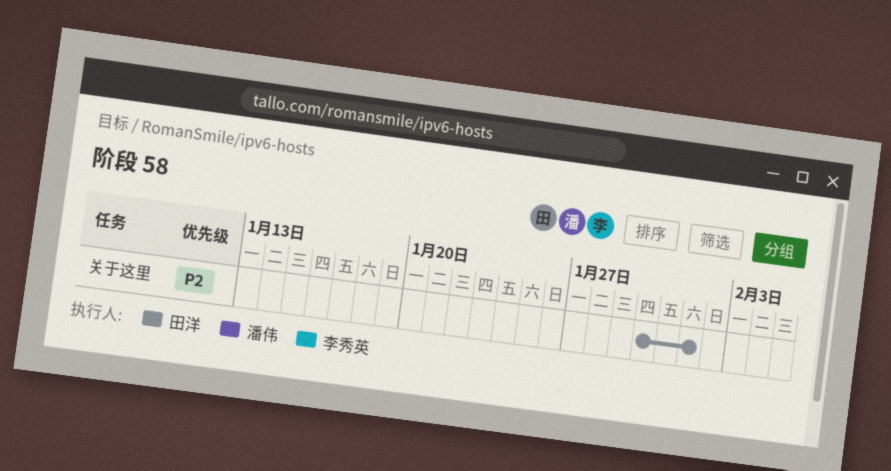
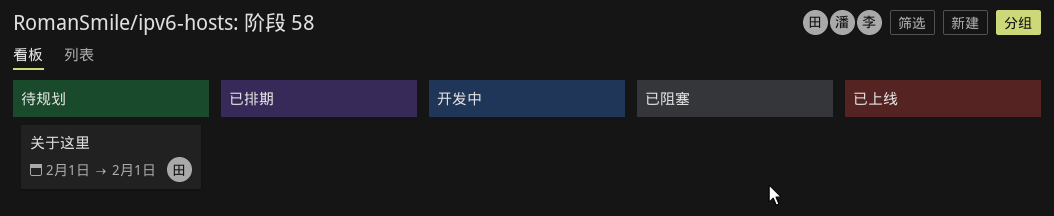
关于这里, start: Jan 30 -> Feb 1

